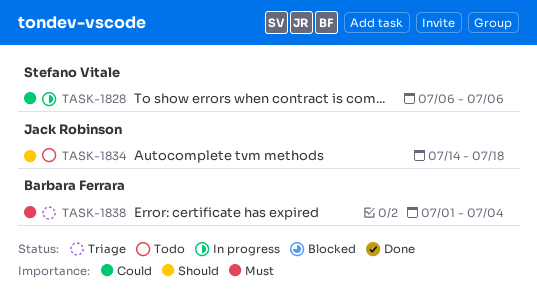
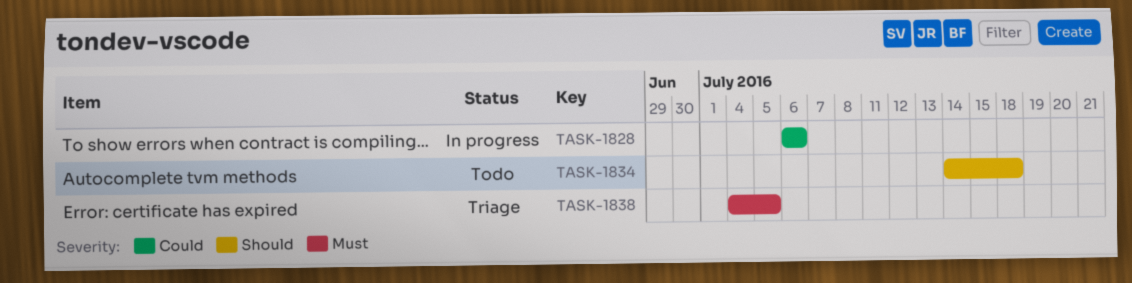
TASK-1838, start: Jul 1 -> Jul 4
TASK-1838, due: Jul 4 -> Jul 5

